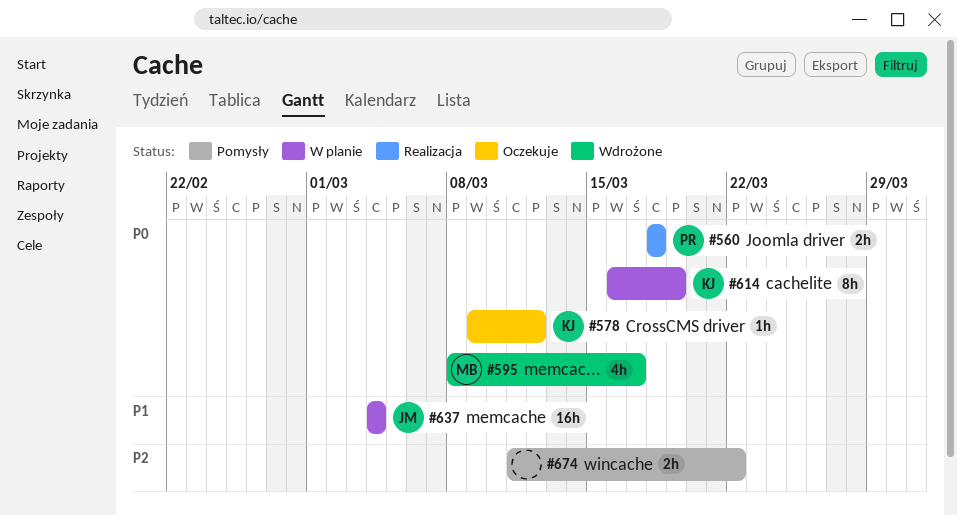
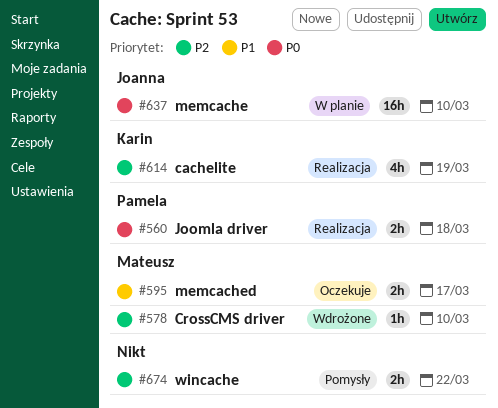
#578, status: Oczekuje -> Wdrożone
#578, owner: Karin -> Mateusz
#578, priority: P0 -> P2
#578, due: Mar 12 -> Mar 10
#595, status: Wdrożone -> Oczekuje
#595, priority: P0 -> P1
#595, estimate: 4h -> 2h
#614, status: W planie -> Realizacja
#614, priority: P0 -> P2
#614, estimate: 8h -> 4h
#637, priority: P1 -> P0
#637, due: Mar 4 -> Mar 10

